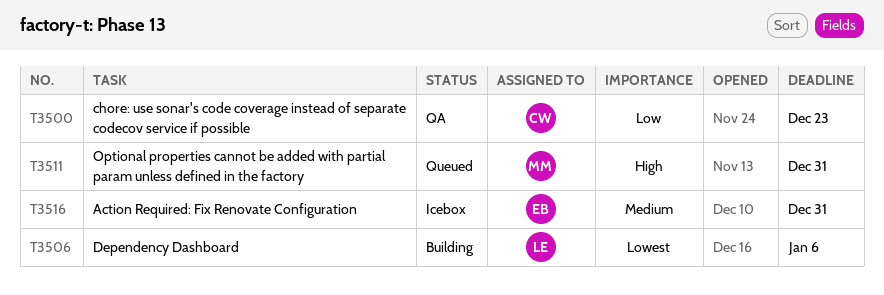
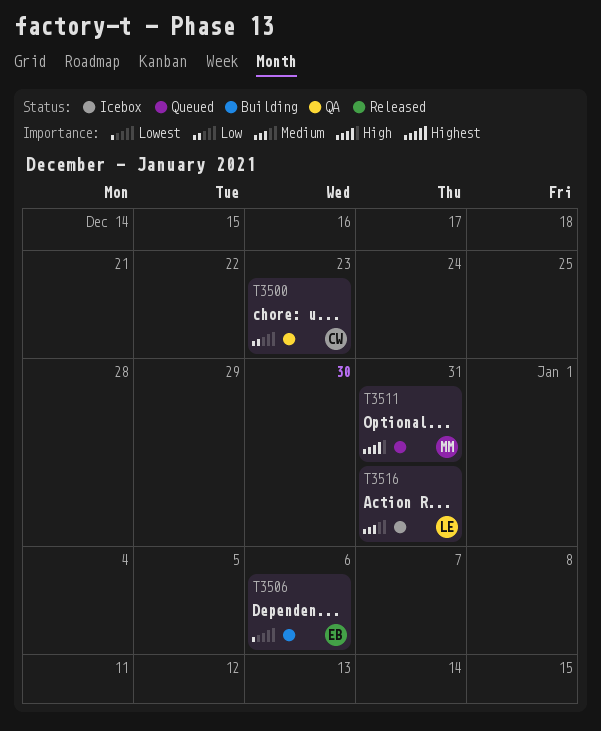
T3506, owner: LE -> EB
T3516, owner: EB -> LE

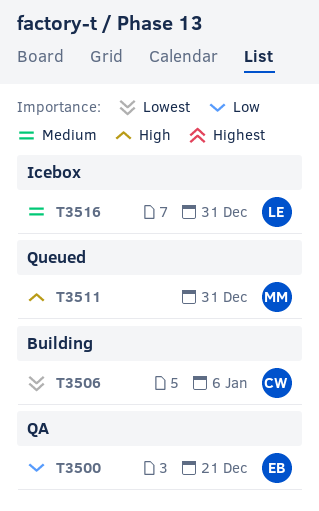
T3500, owner: CW -> EB
T3500, due: Dec 23 -> Dec 21
T3506, owner: EB -> CW

